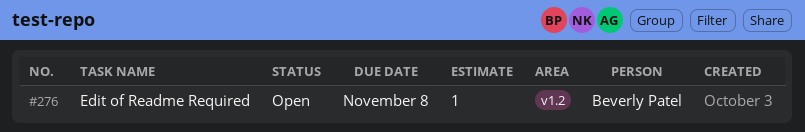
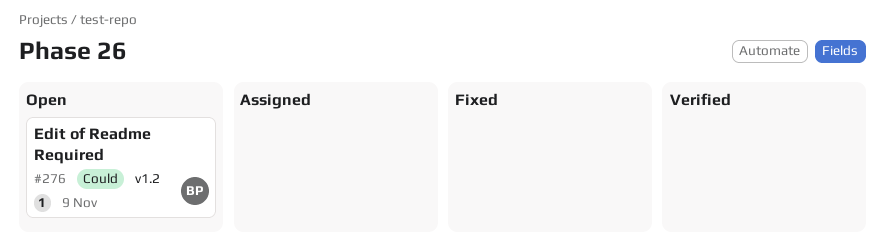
#276, due: Nov 8 -> Nov 9

